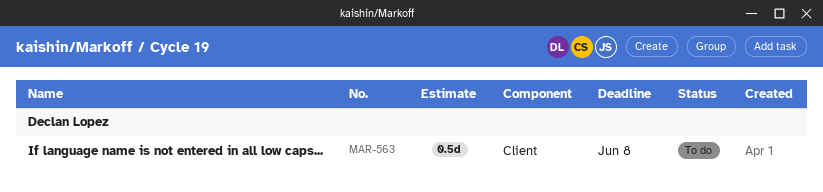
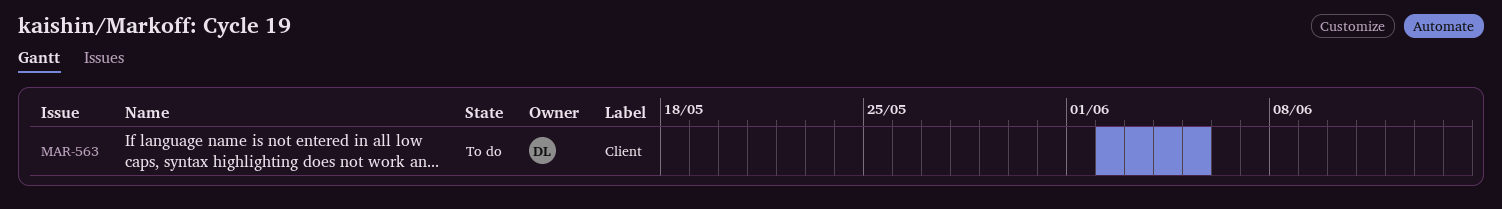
MAR-563, due: Jun 8 -> Jun 5

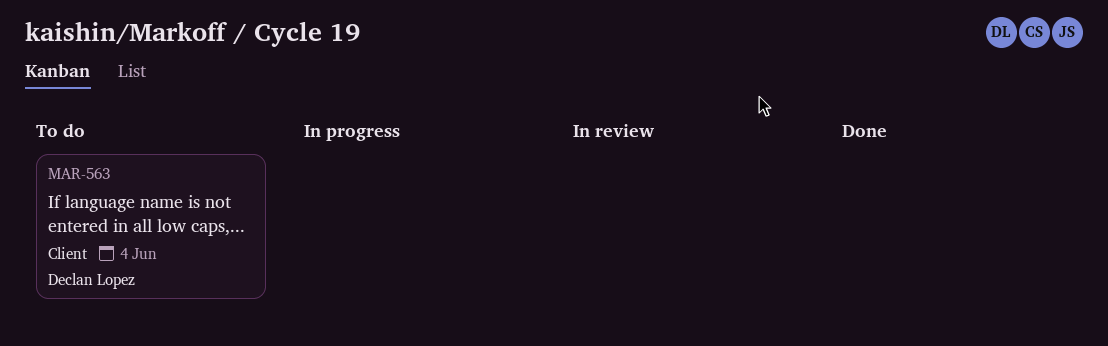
MAR-563, due: Jun 5 -> Jun 4

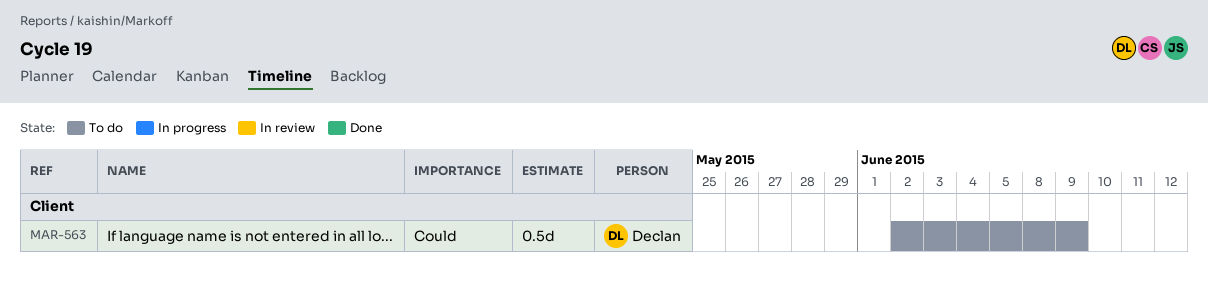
MAR-563, due: Jun 4 -> Jun 9

